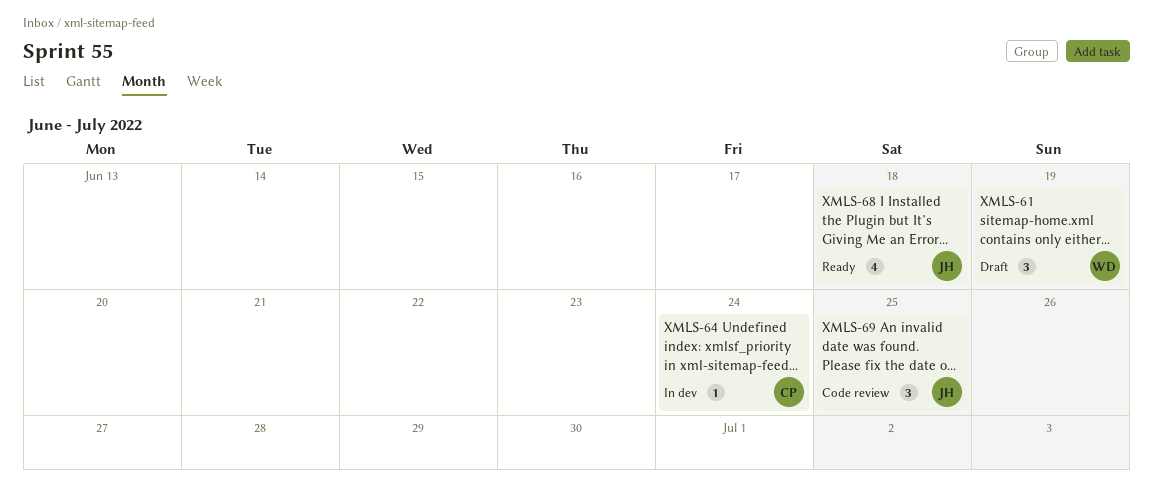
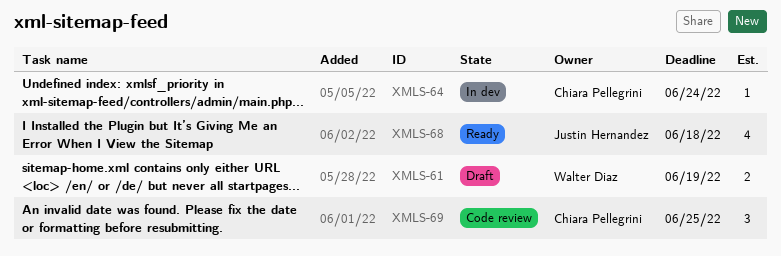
XMLS-61, estimate: 3 -> 2
XMLS-69, owner: Justin Hernandez -> Chiara Pellegrini

